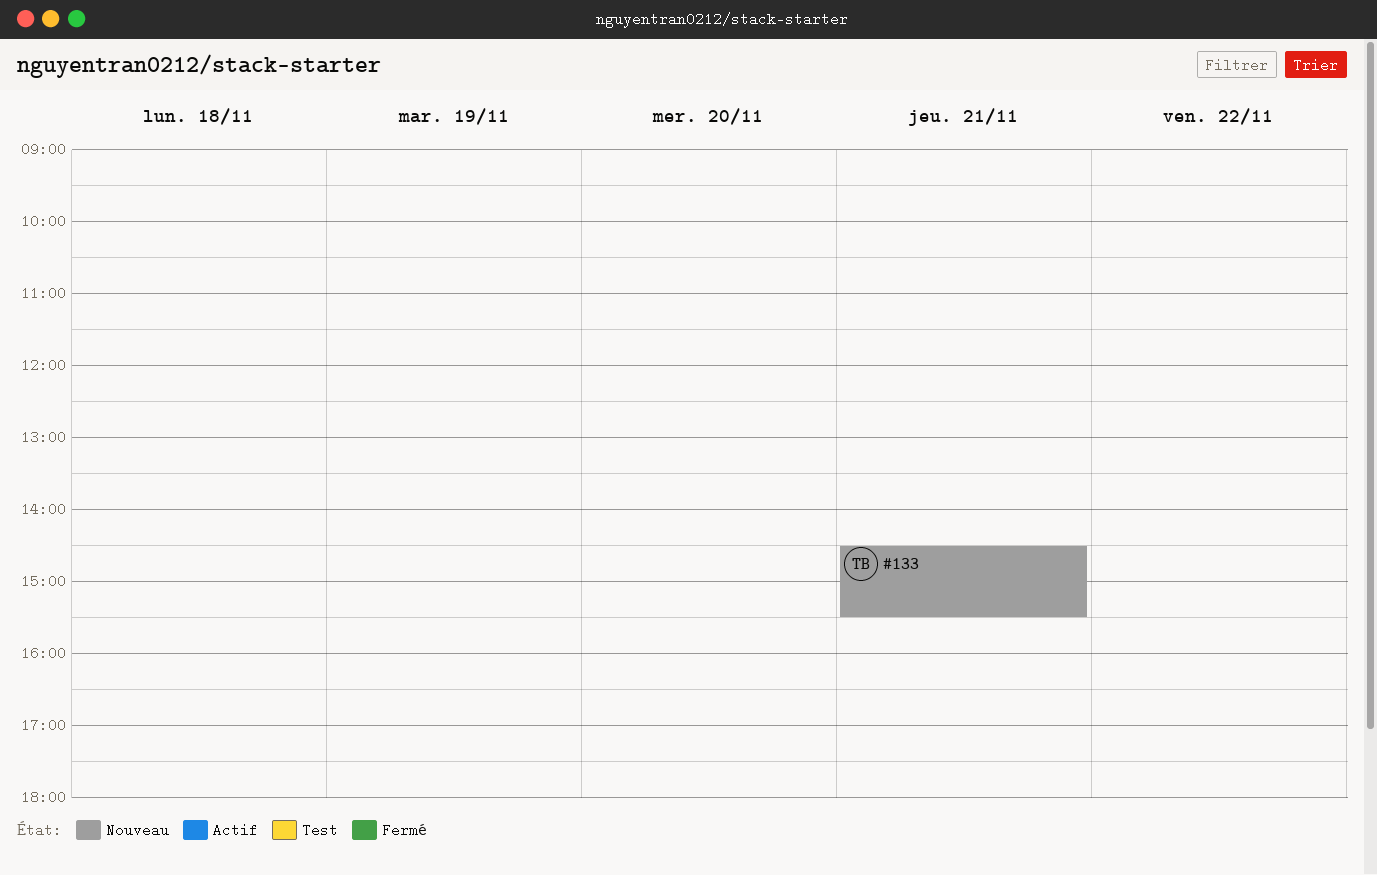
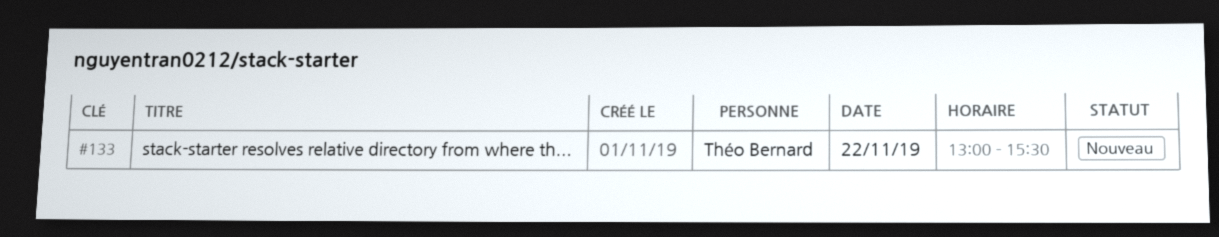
#133, day: Nov 21 -> Nov 22
#133, begins: 14:30 -> 13:00

